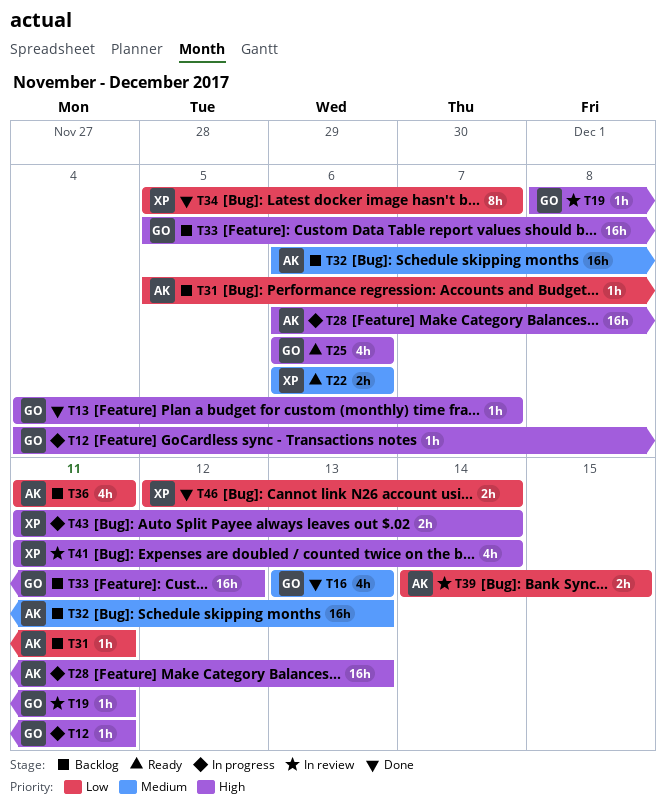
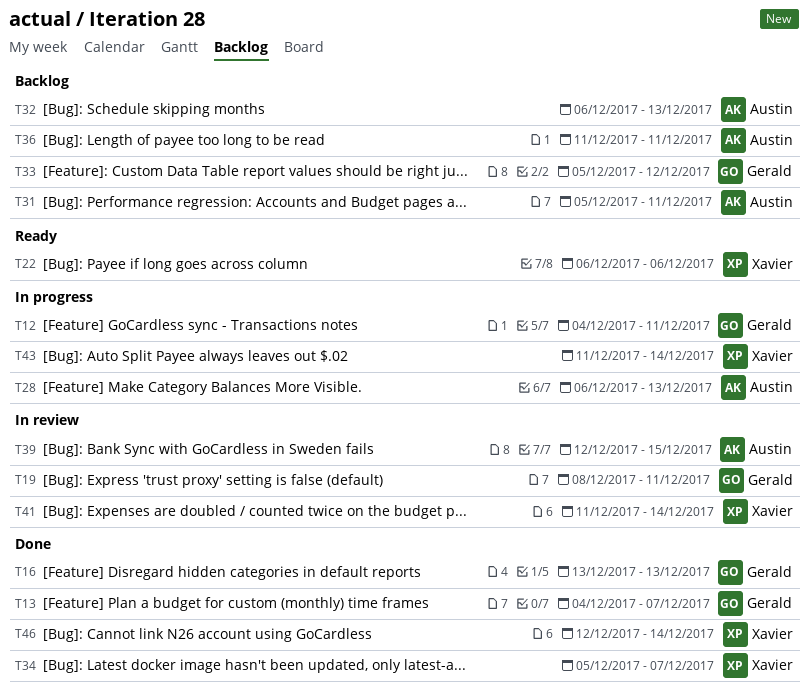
T25: present -> none
T39, start: Dec 14 -> Dec 12

